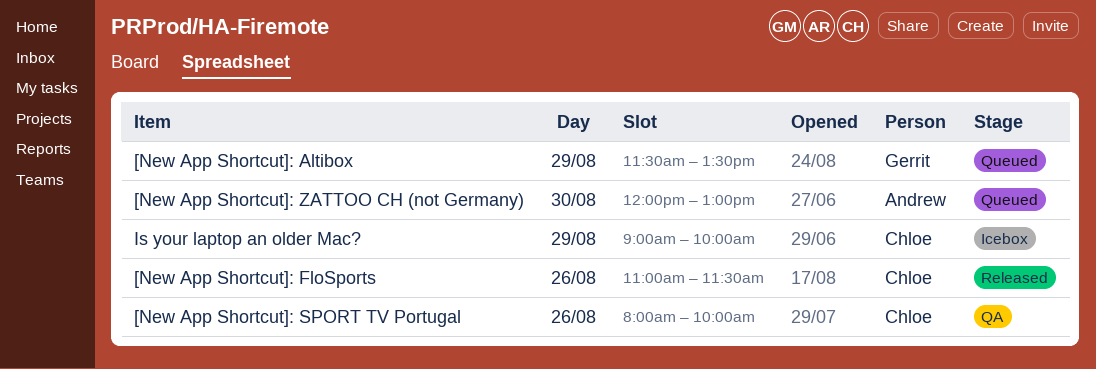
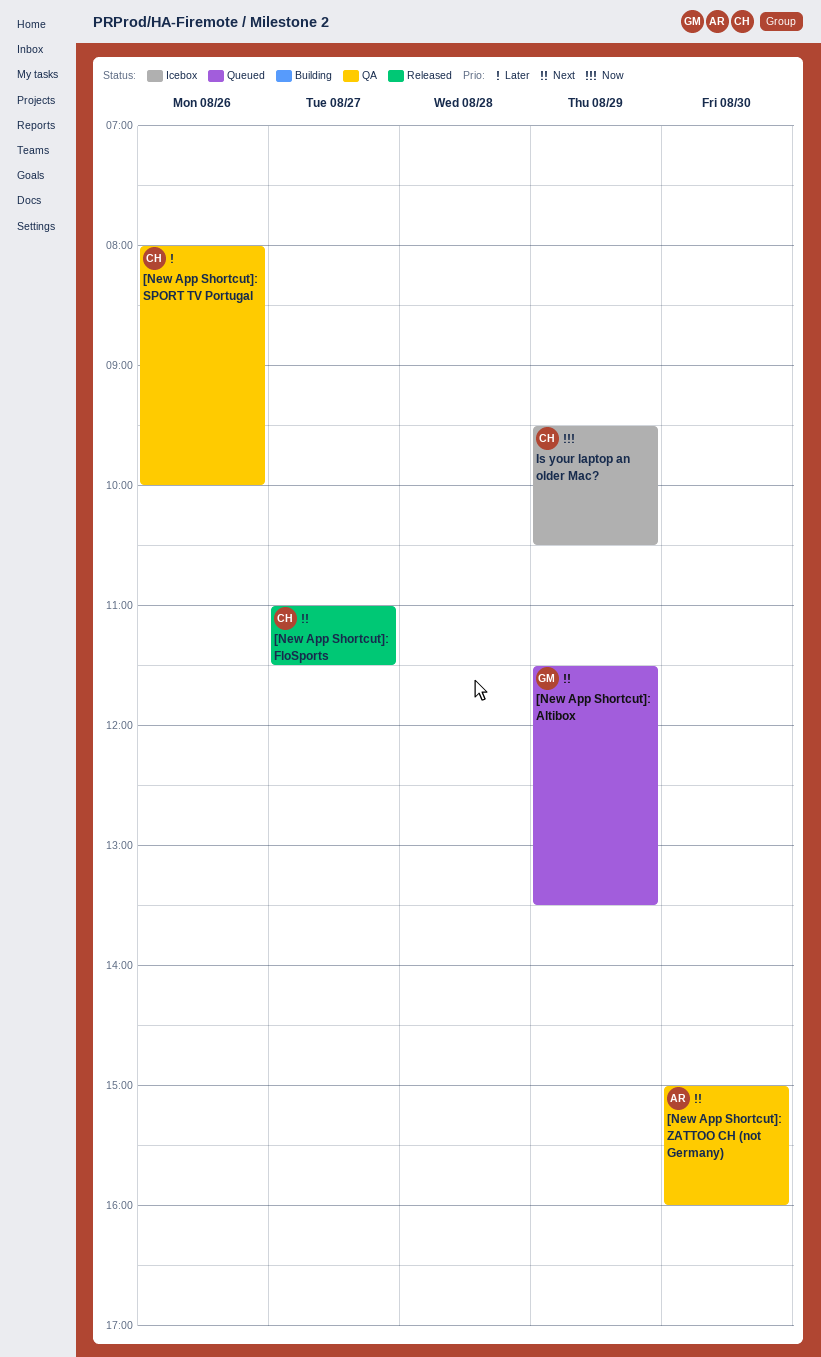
[New App Shortcut]: FloSports, day: Aug 26 -> Aug 27
[New App Shortcut]: ZATTOO CH (not Germany), status: Queued -> QA
[New App Shortcut]: ZATTOO CH (not Germany), begins: 12:00 -> 15:00
[New App Shortcut]: ZATTOO CH (not Germany), ends: 13:00 -> 16:00
Is your laptop an older Mac?, begins: 09:00 -> 09:30
Is your laptop an older Mac?, ends: 10:00 -> 10:30

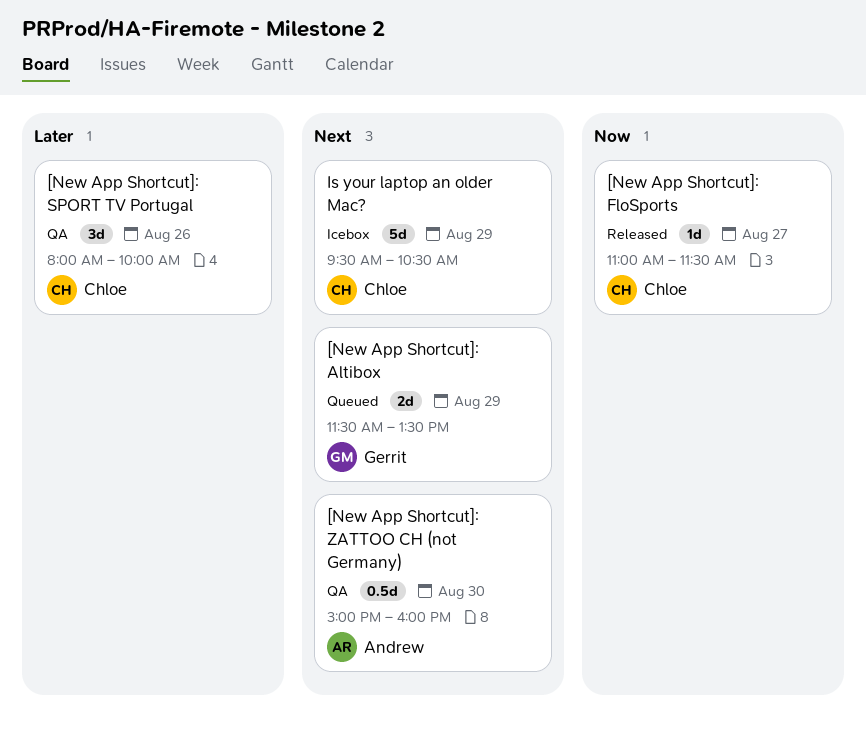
[New App Shortcut]: FloSports, priority: Next -> Now
Is your laptop an older Mac?, priority: Now -> Next

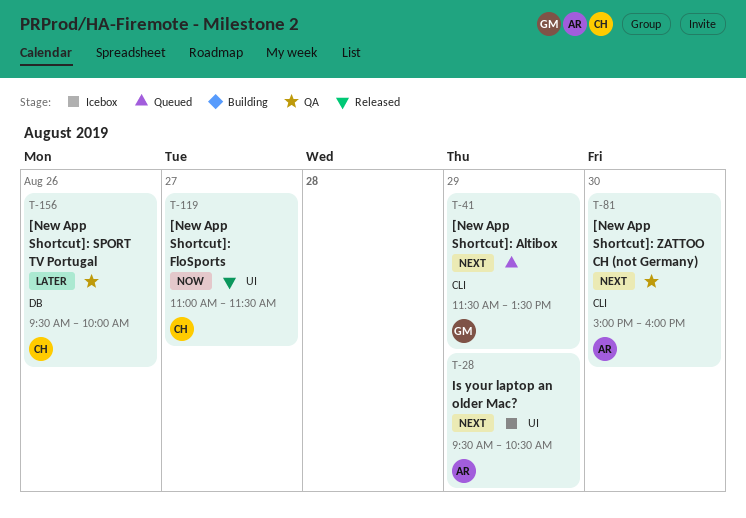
[New App Shortcut]: SPORT TV Portugal, begins: 08:00 -> 09:30
Is your laptop an older Mac?, owner: Chloe -> Andrew

